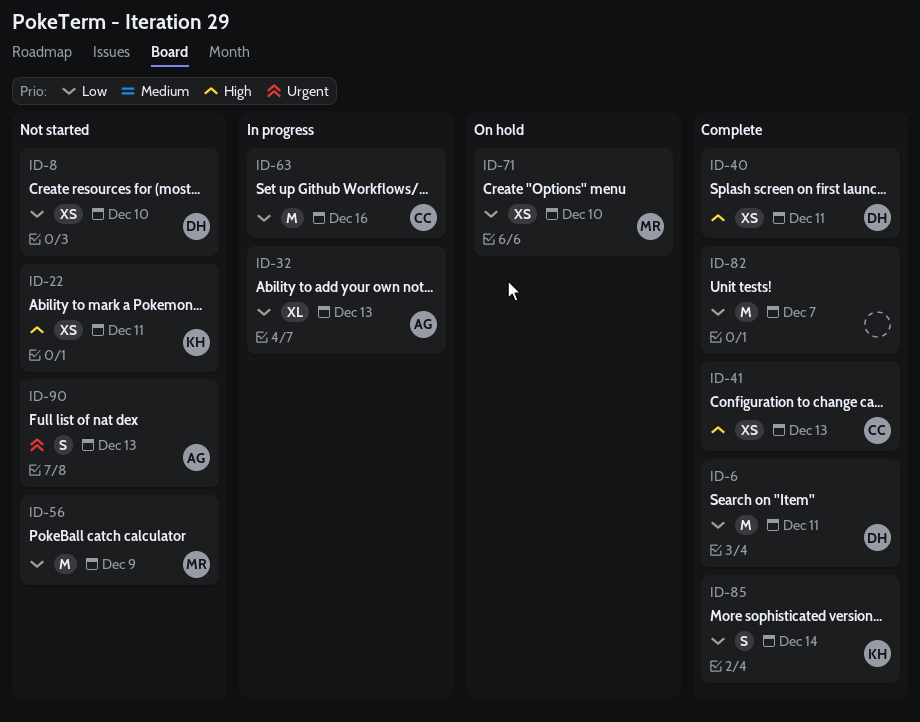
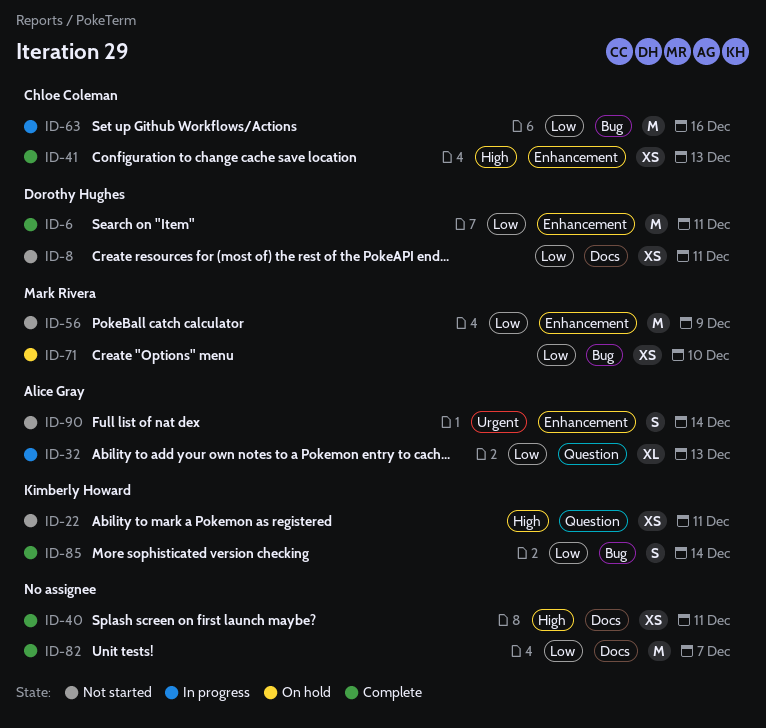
ID-8, due: Dec 10 -> Dec 11
ID-40, owner: Dorothy Hughes -> none
ID-90, due: Dec 13 -> Dec 14

